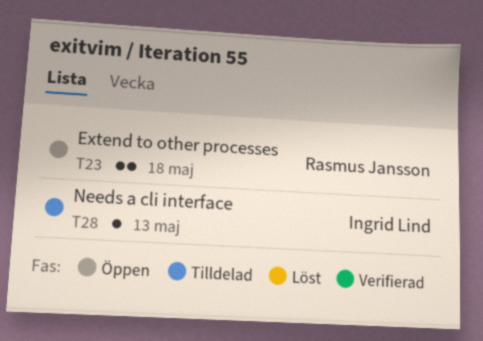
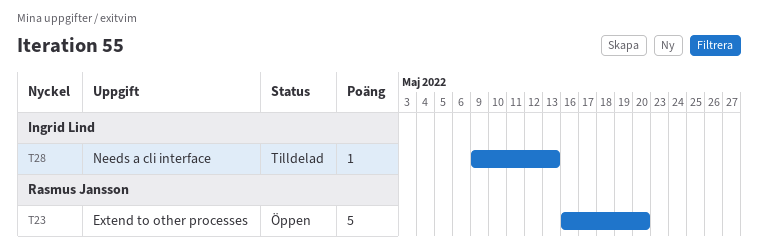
T23, estimate: 2 -> 5
T23, due: May 18 -> May 20

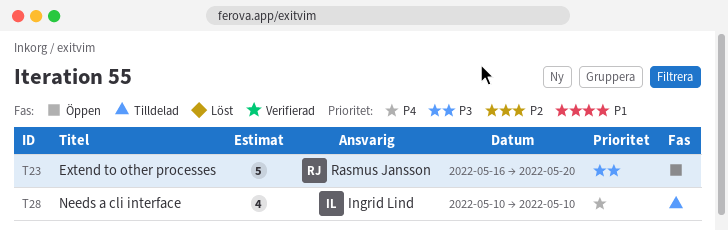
T28, estimate: 1 -> 4
T28, start: May 9 -> May 10
T28, due: May 13 -> May 10

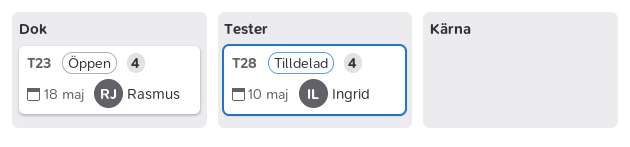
T23, estimate: 5 -> 4
T23, due: May 20 -> May 18

